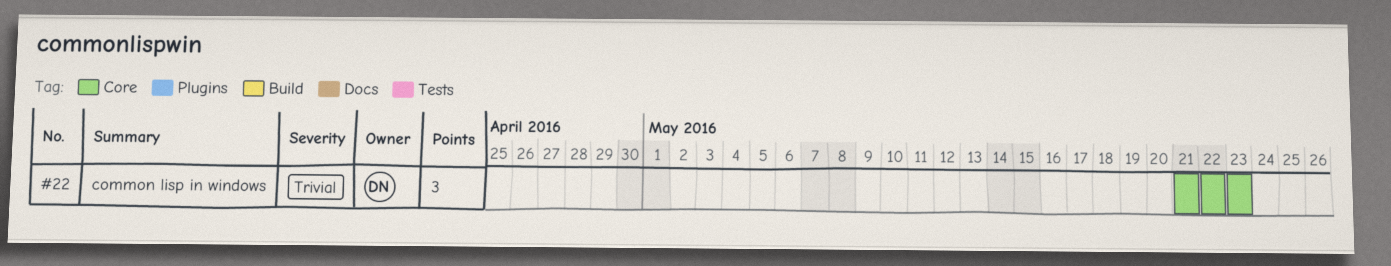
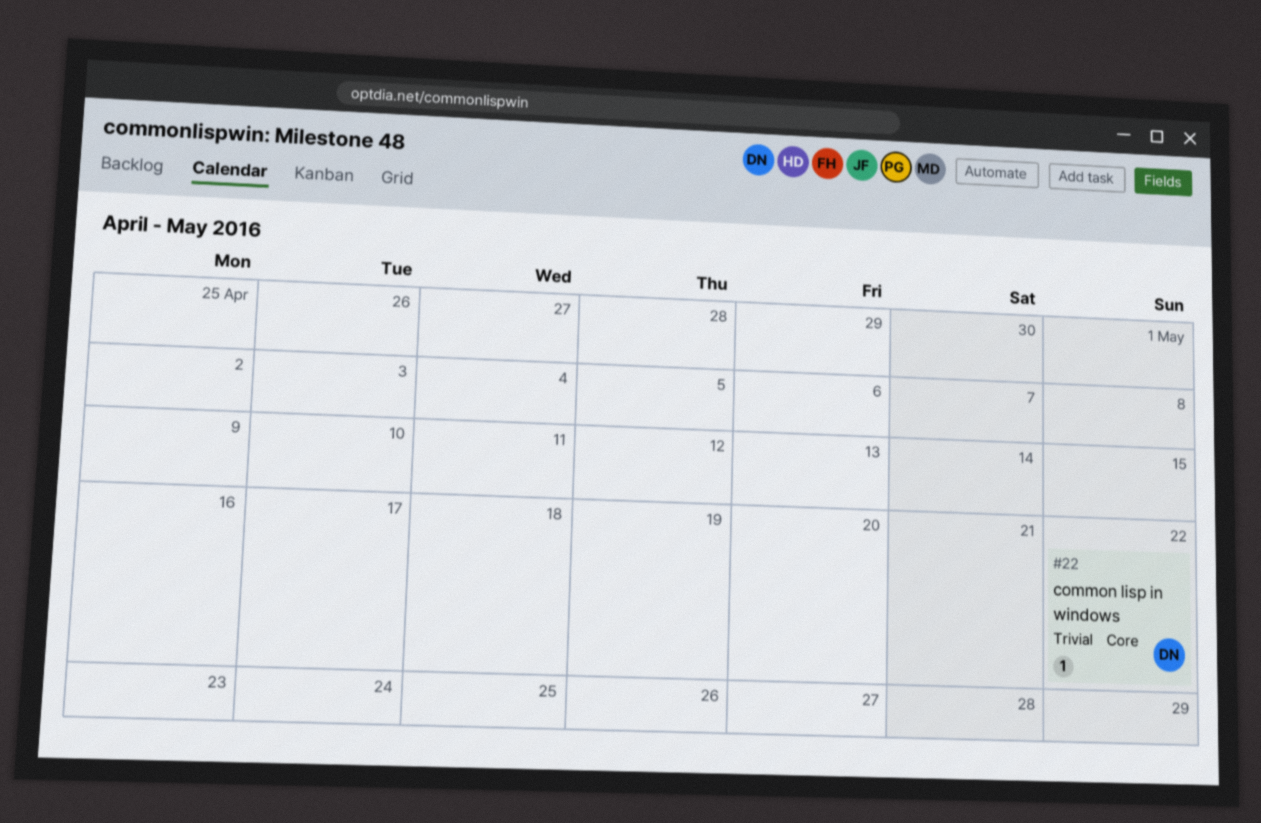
#22, estimate: 3 -> 1
#22, due: May 23 -> May 22

